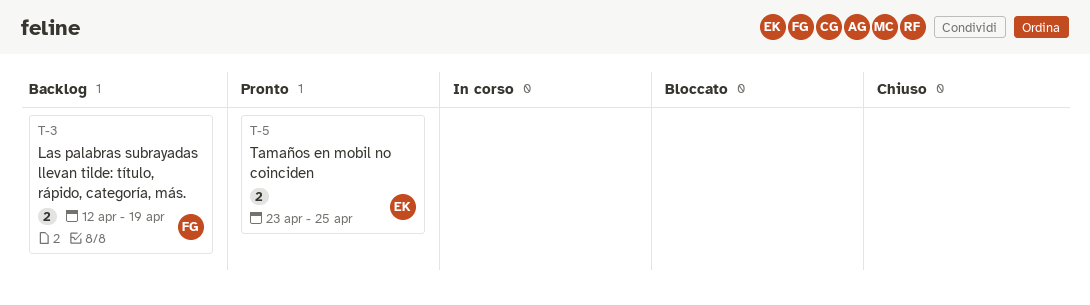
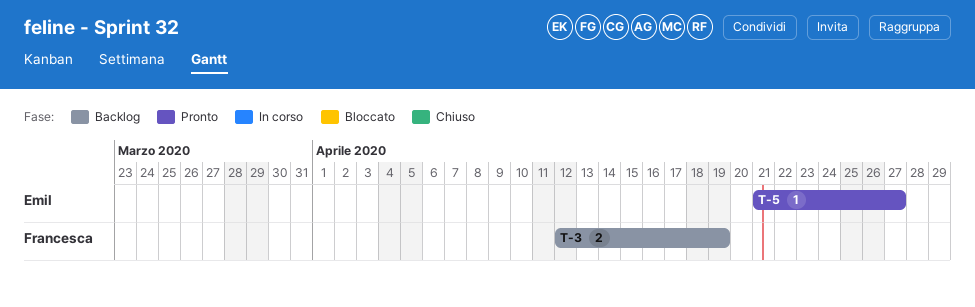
T-5, estimate: 2 -> 1
T-5, start: Apr 23 -> Apr 21
T-5, due: Apr 25 -> Apr 27

